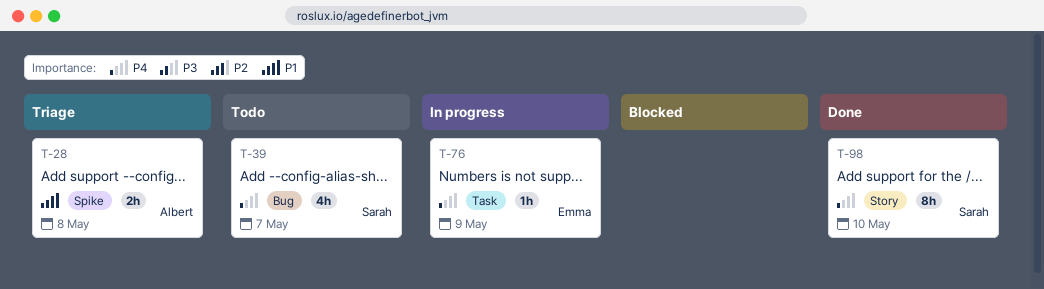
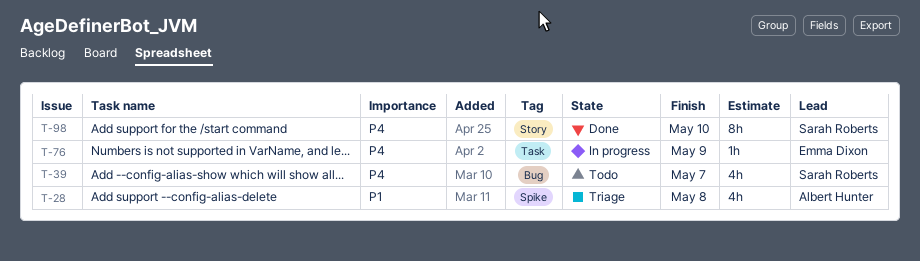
T-28, estimate: 2h -> 4h

